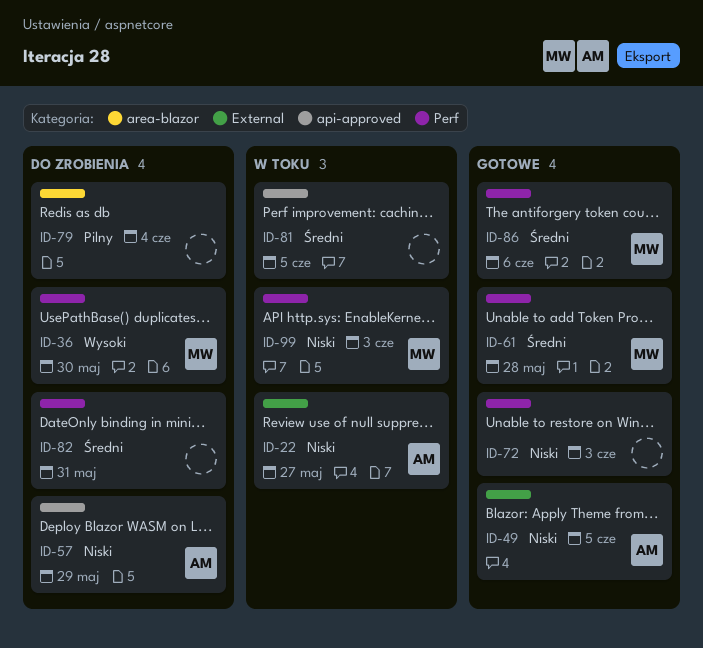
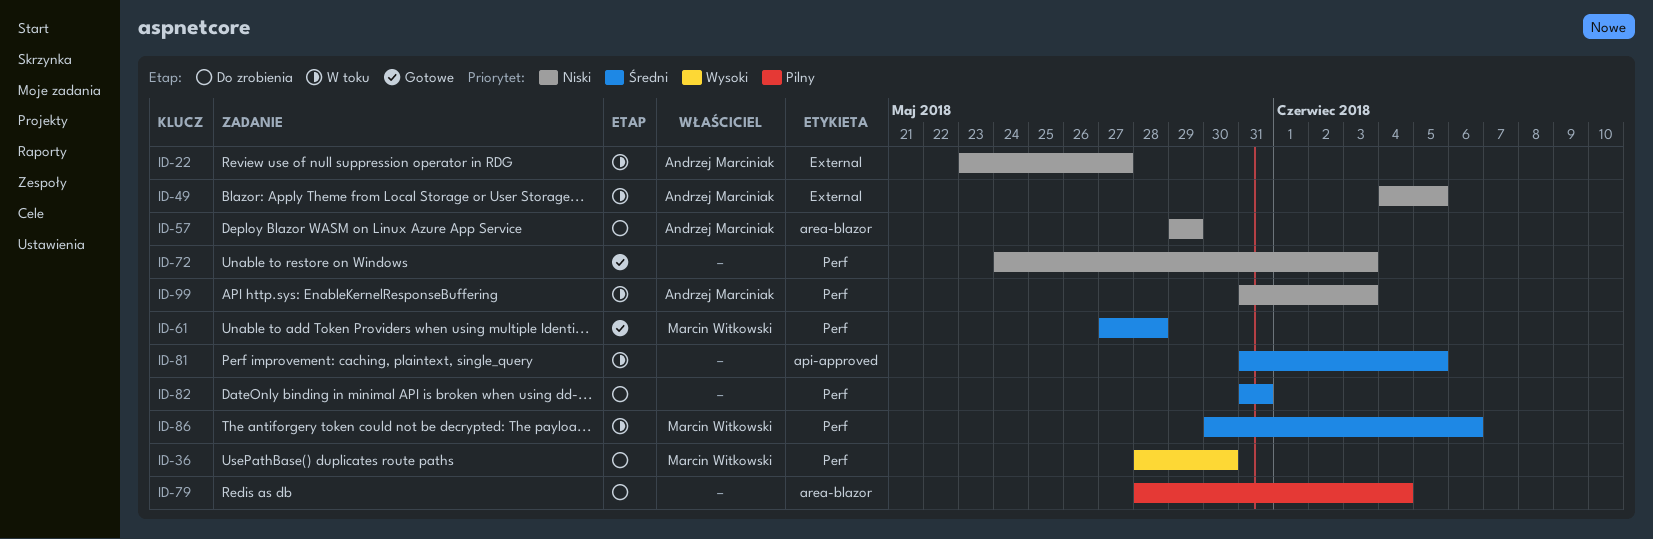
ID-49, status: Gotowe -> W toku
ID-57, label: api-approved -> area-blazor
ID-86, status: Gotowe -> W toku
ID-99, owner: Marcin Witkowski -> Andrzej Marciniak

